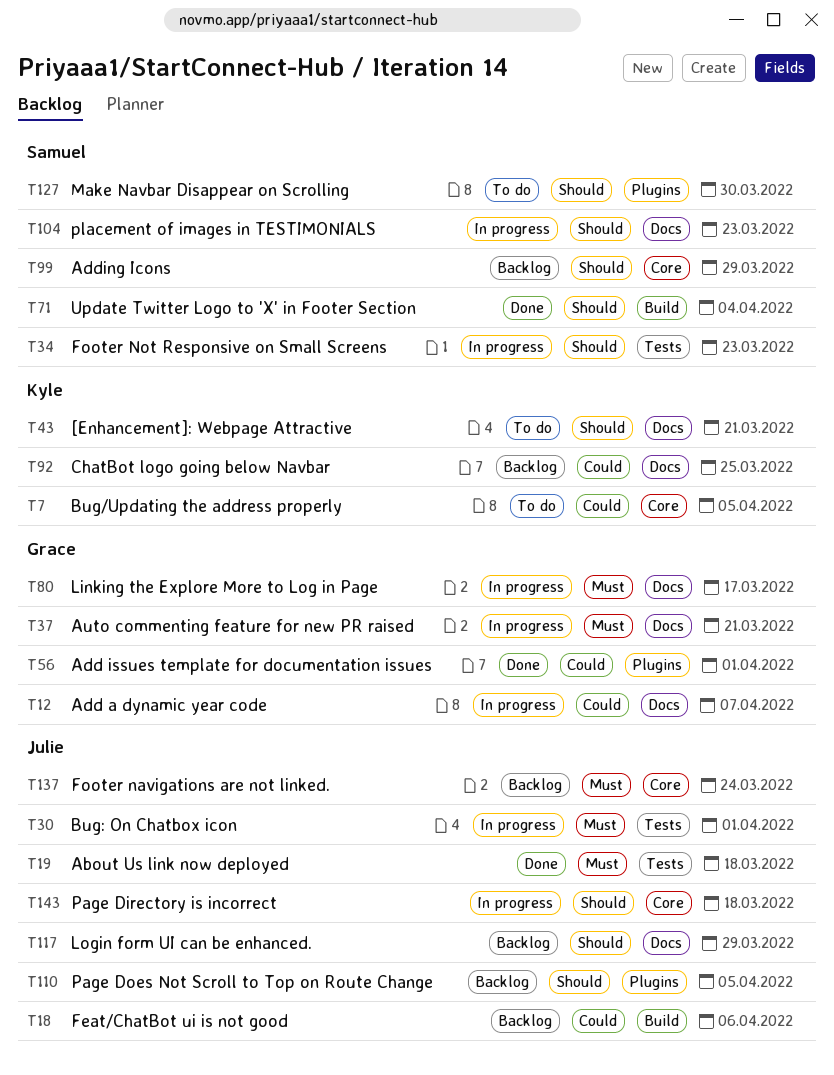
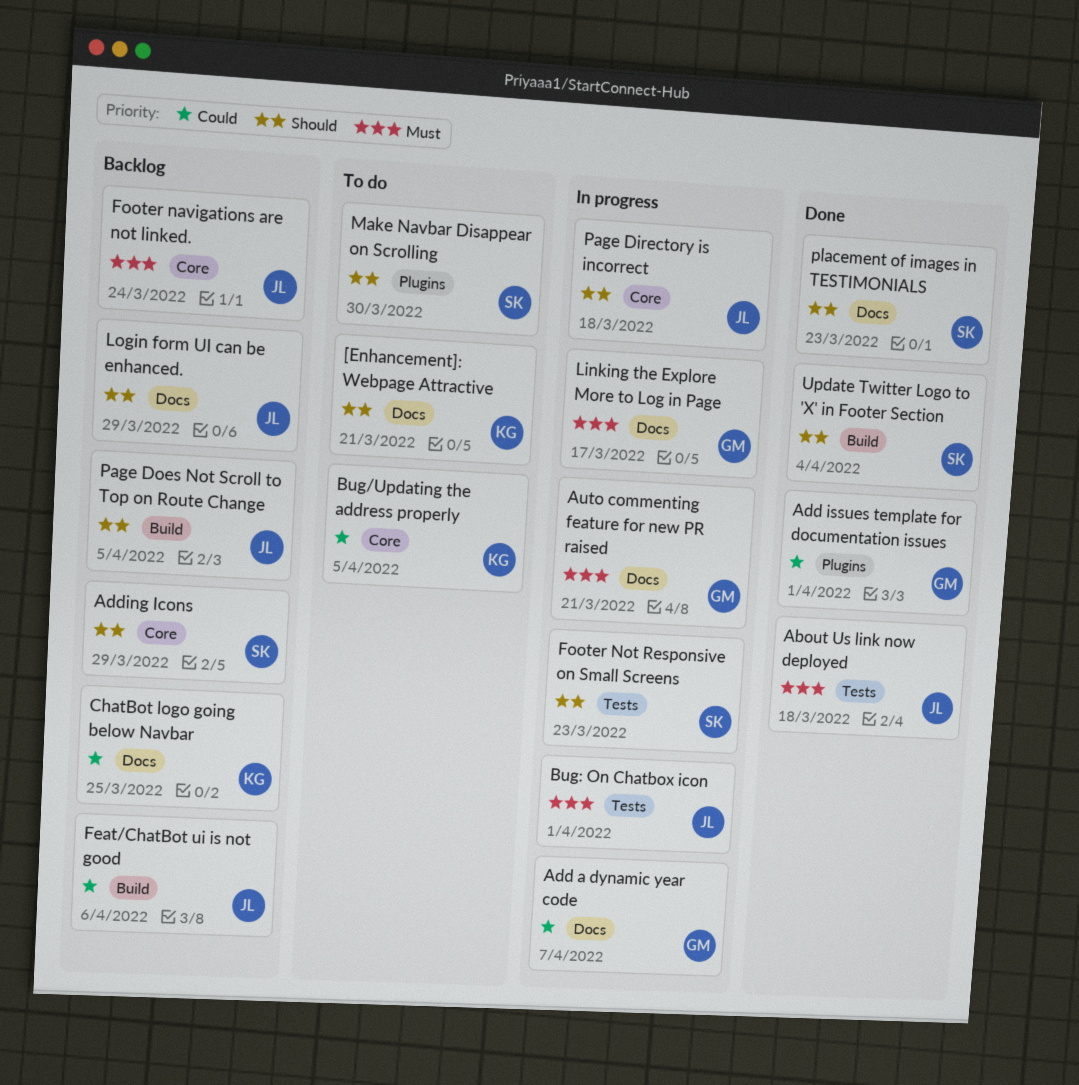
Page Does Not Scroll to Top on Route Change, label: Plugins -> Build
placement of images in TESTIMONIALS, status: In progress -> Done

